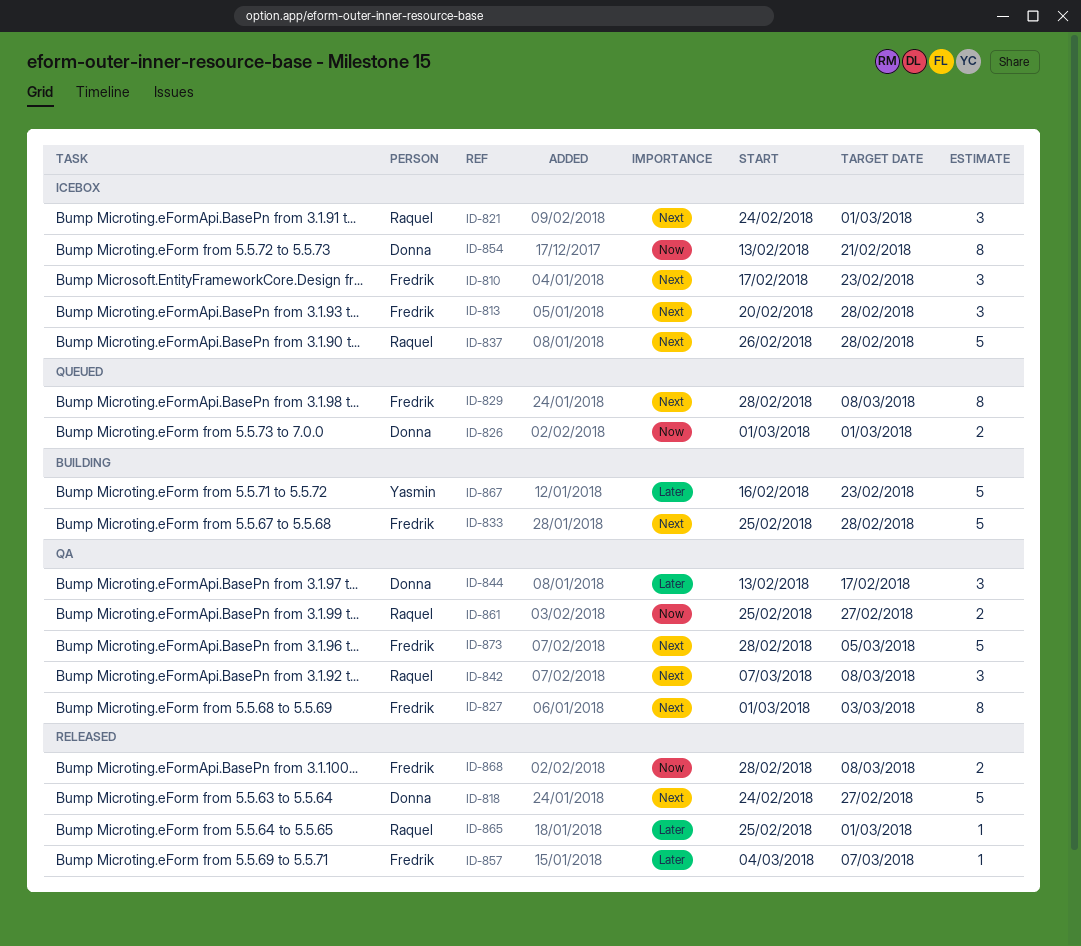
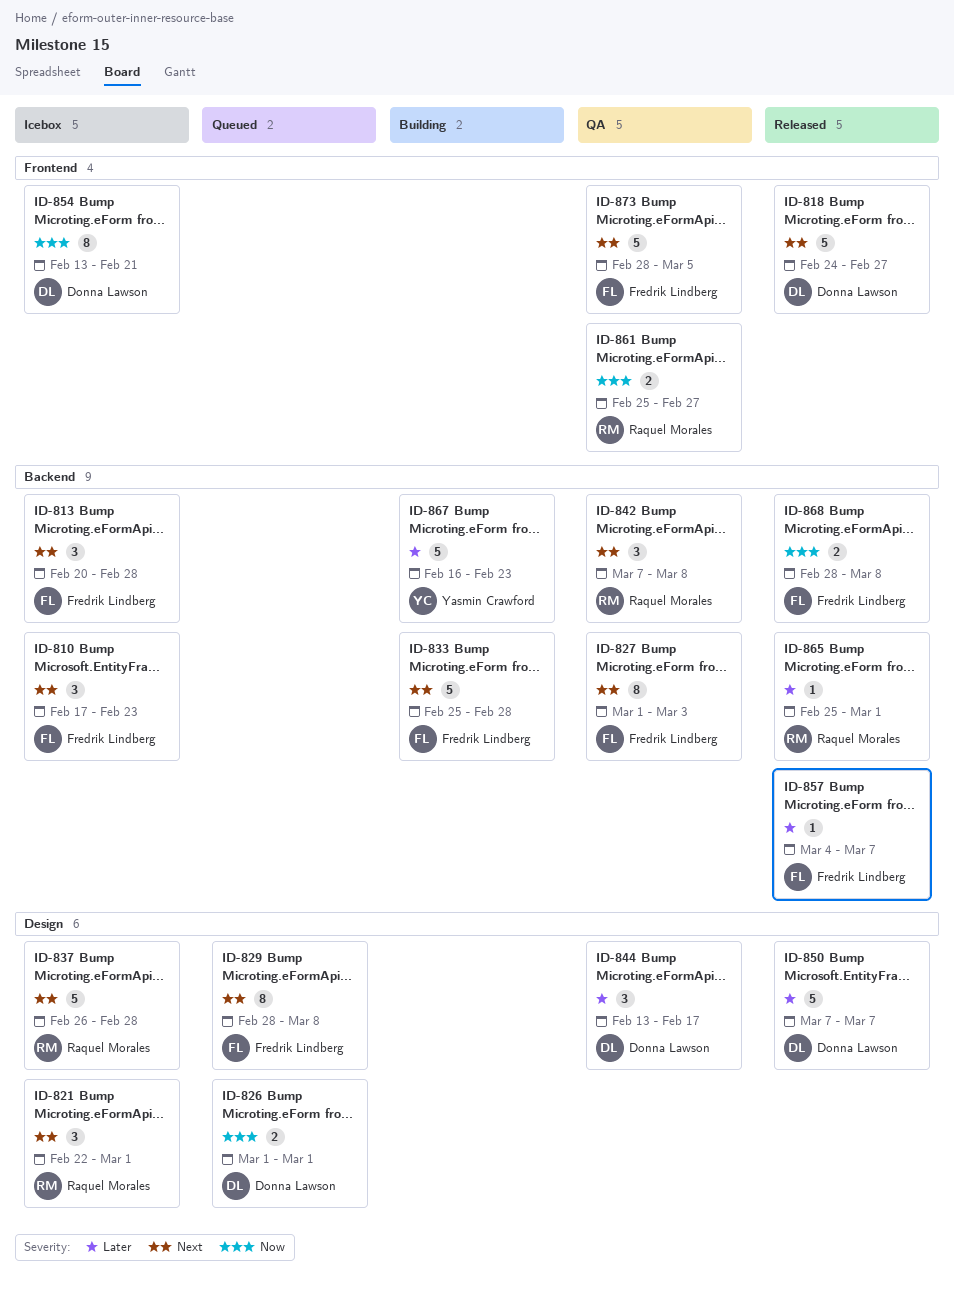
ID-821, start: Feb 24 -> Feb 22
ID-850: none -> present

